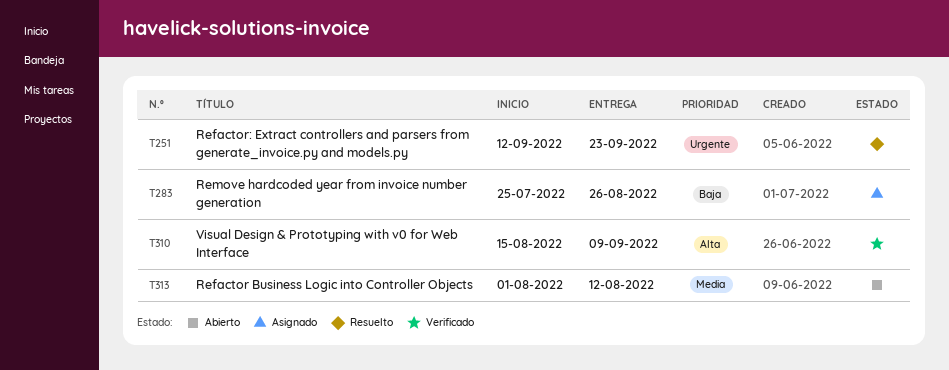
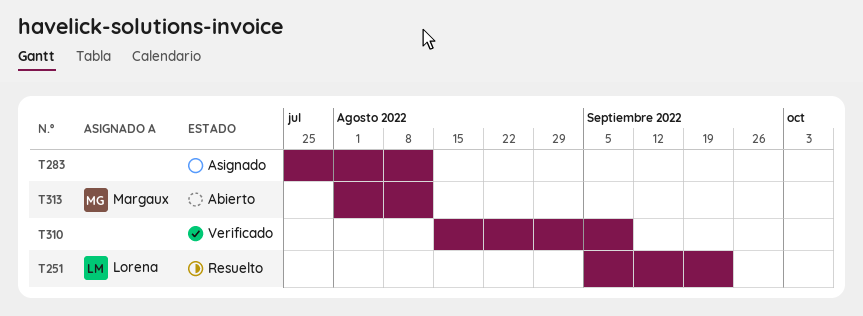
T251, start: Sep 12 -> Sep 5
T283, due: Aug 26 -> Aug 12

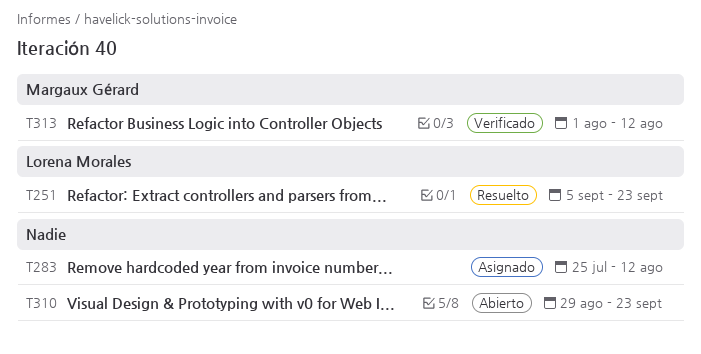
T310, status: Verificado -> Abierto
T310, start: Aug 15 -> Aug 29
T310, due: Sep 9 -> Sep 23
T313, status: Abierto -> Verificado

